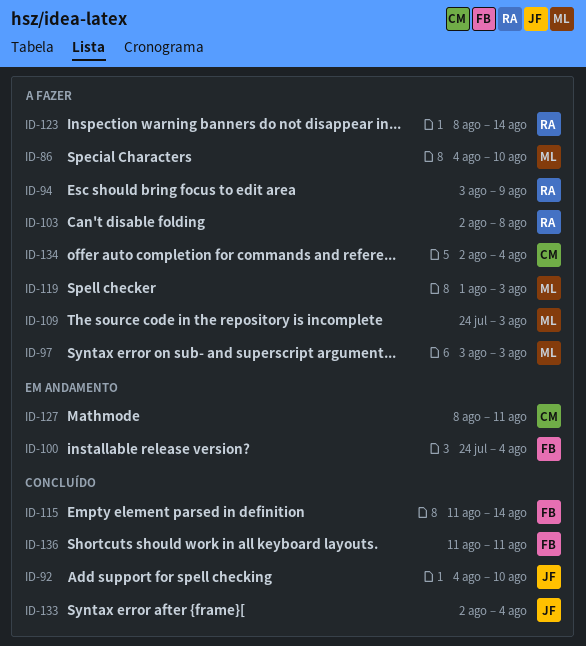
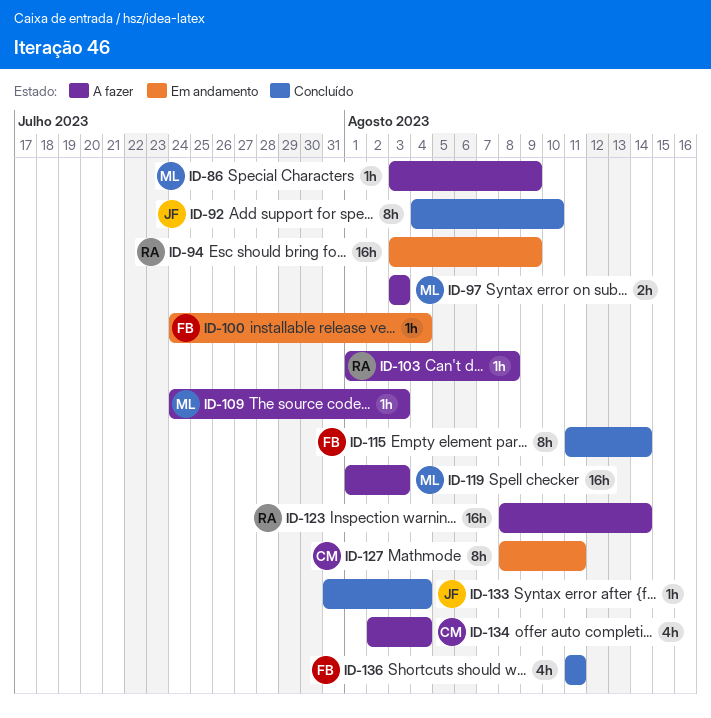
ID-86, start: Aug 4 -> Aug 3
ID-86, due: Aug 10 -> Aug 9
ID-94, status: A fazer -> Em andamento
ID-103, start: Aug 2 -> Aug 1
ID-133, start: Aug 2 -> Jul 31

